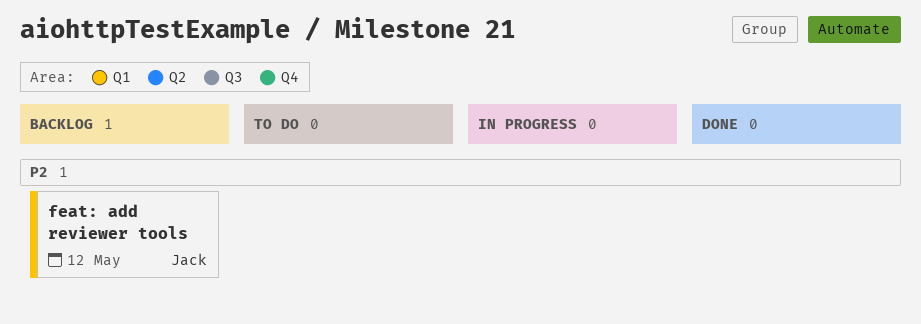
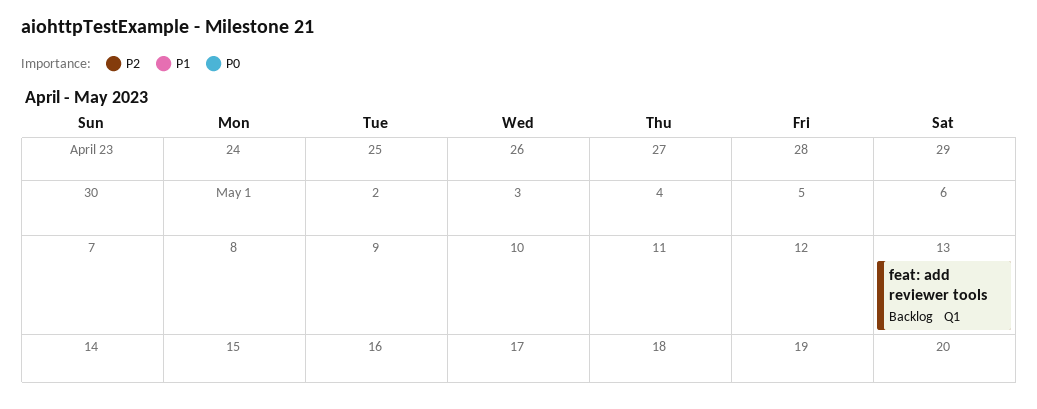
feat: add reviewer tools, due: May 12 -> May 13

